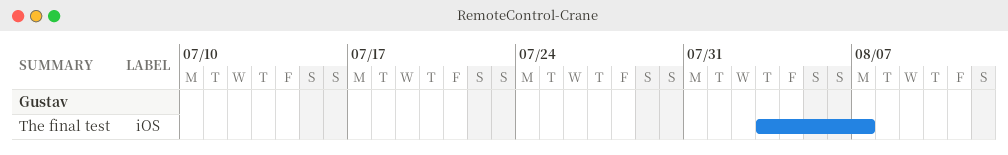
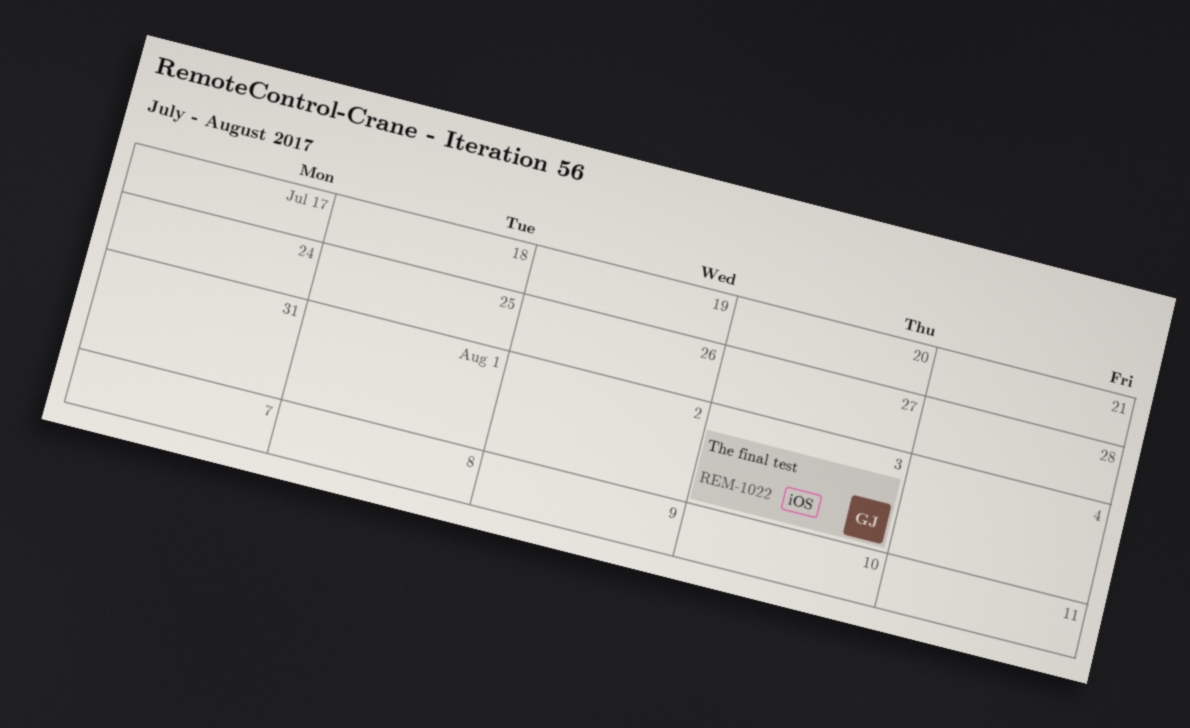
The final test, due: Aug 7 -> Aug 3

